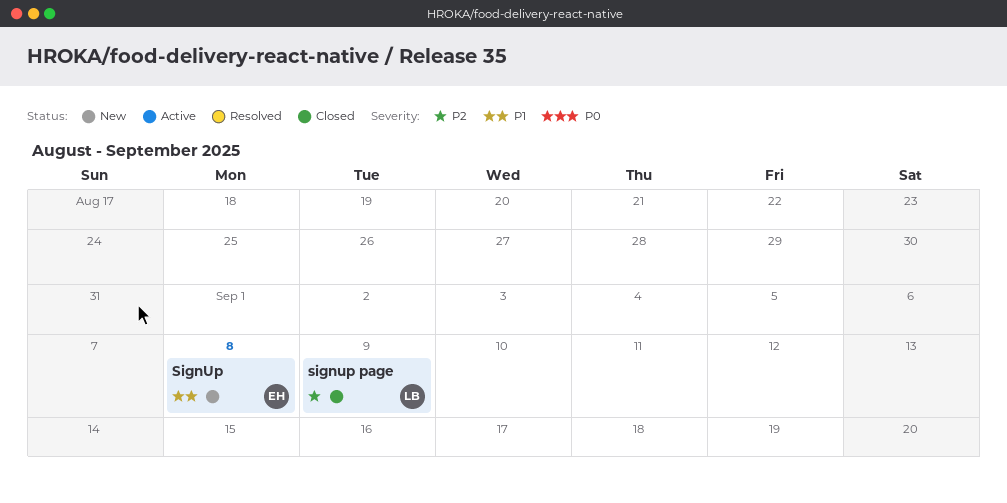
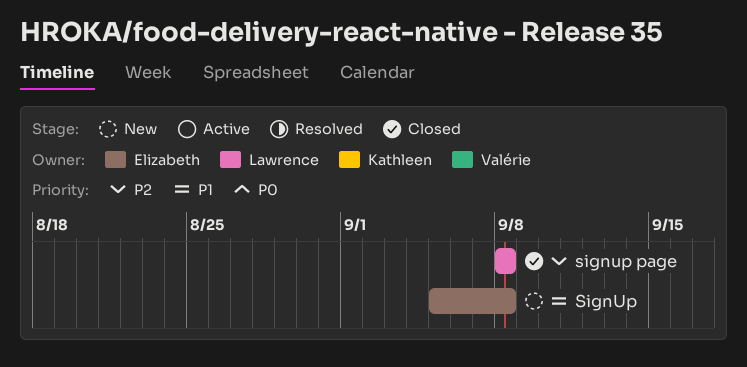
signup page, due: Sep 9 -> Sep 8

